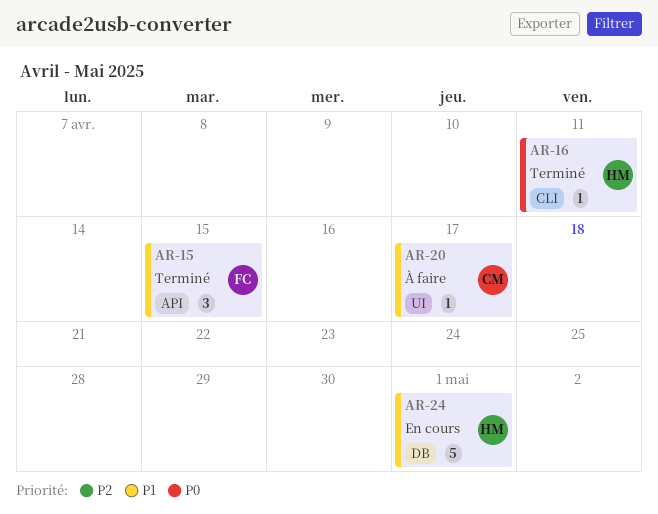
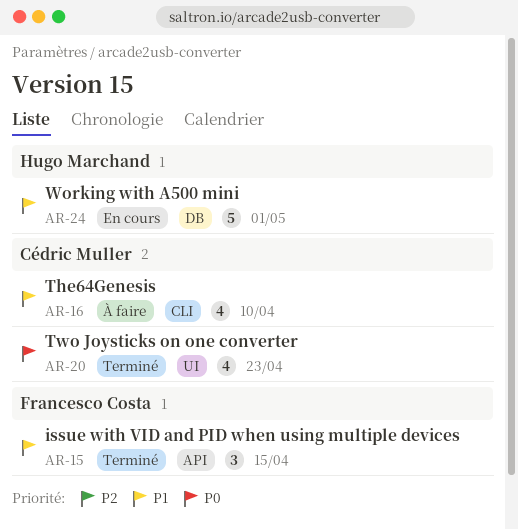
AR-16, status: Terminé -> À faire
AR-16, owner: Hugo Marchand -> Cédric Muller
AR-16, priority: P0 -> P1
AR-16, estimate: 1 -> 4
AR-16, due: Apr 11 -> Apr 10
AR-20, status: À faire -> Terminé
AR-20, priority: P1 -> P0
AR-20, estimate: 1 -> 4
AR-20, due: Apr 17 -> Apr 23

